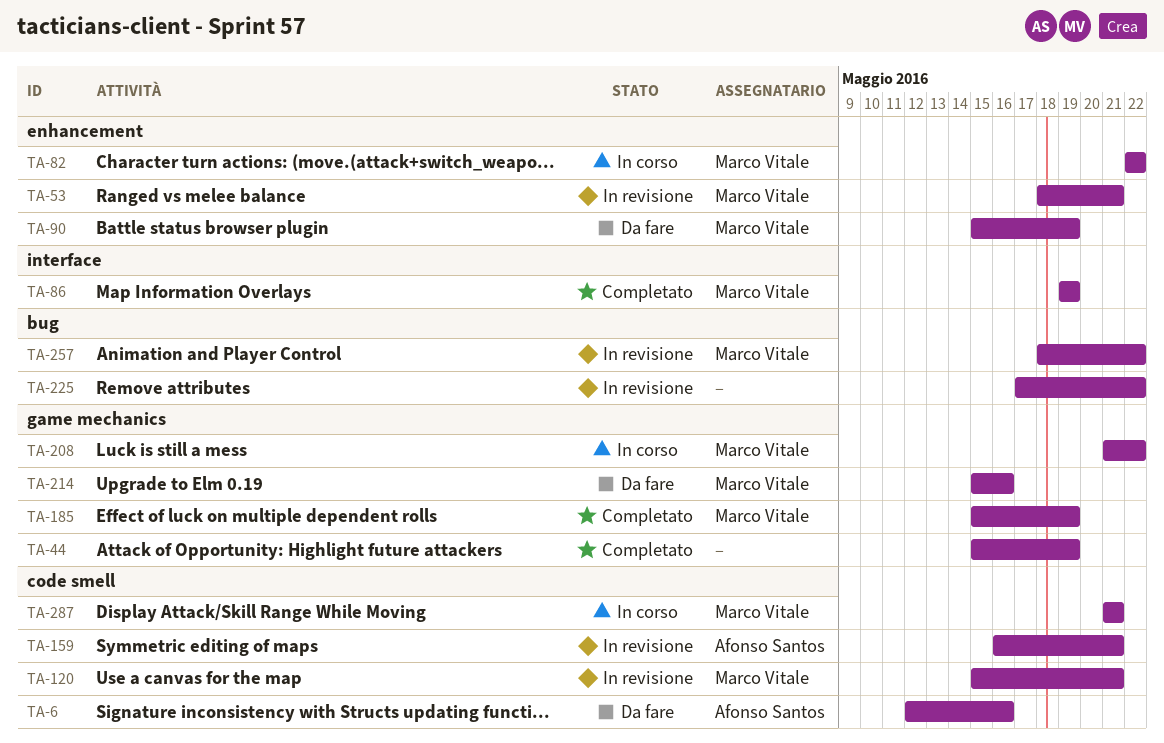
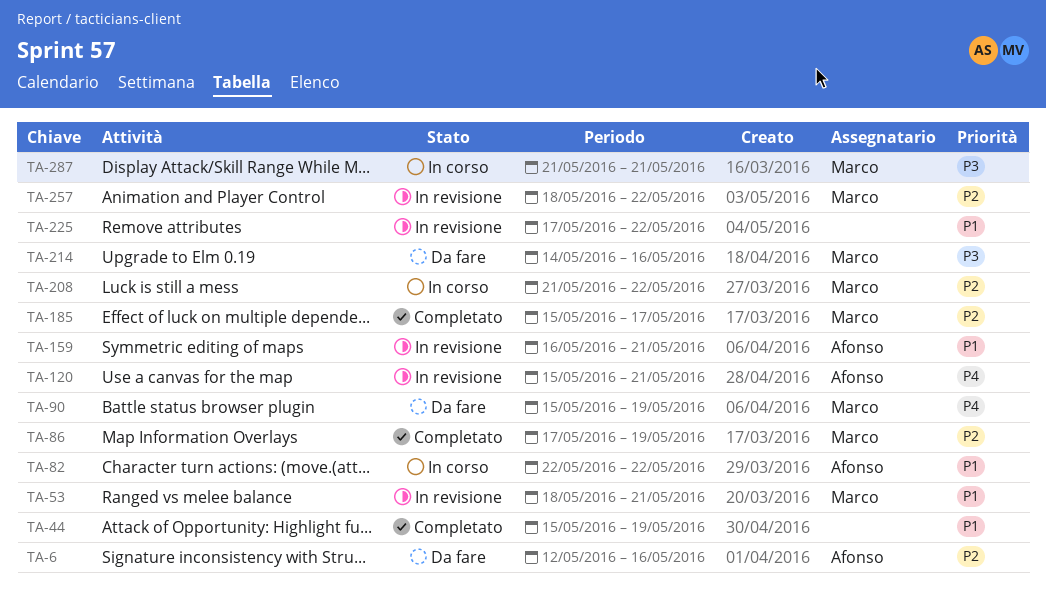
TA-82, owner: Marco Vitale -> Afonso Santos
TA-86, start: May 19 -> May 17
TA-120, owner: Marco Vitale -> Afonso Santos
TA-185, due: May 19 -> May 17
TA-214, start: May 15 -> May 14

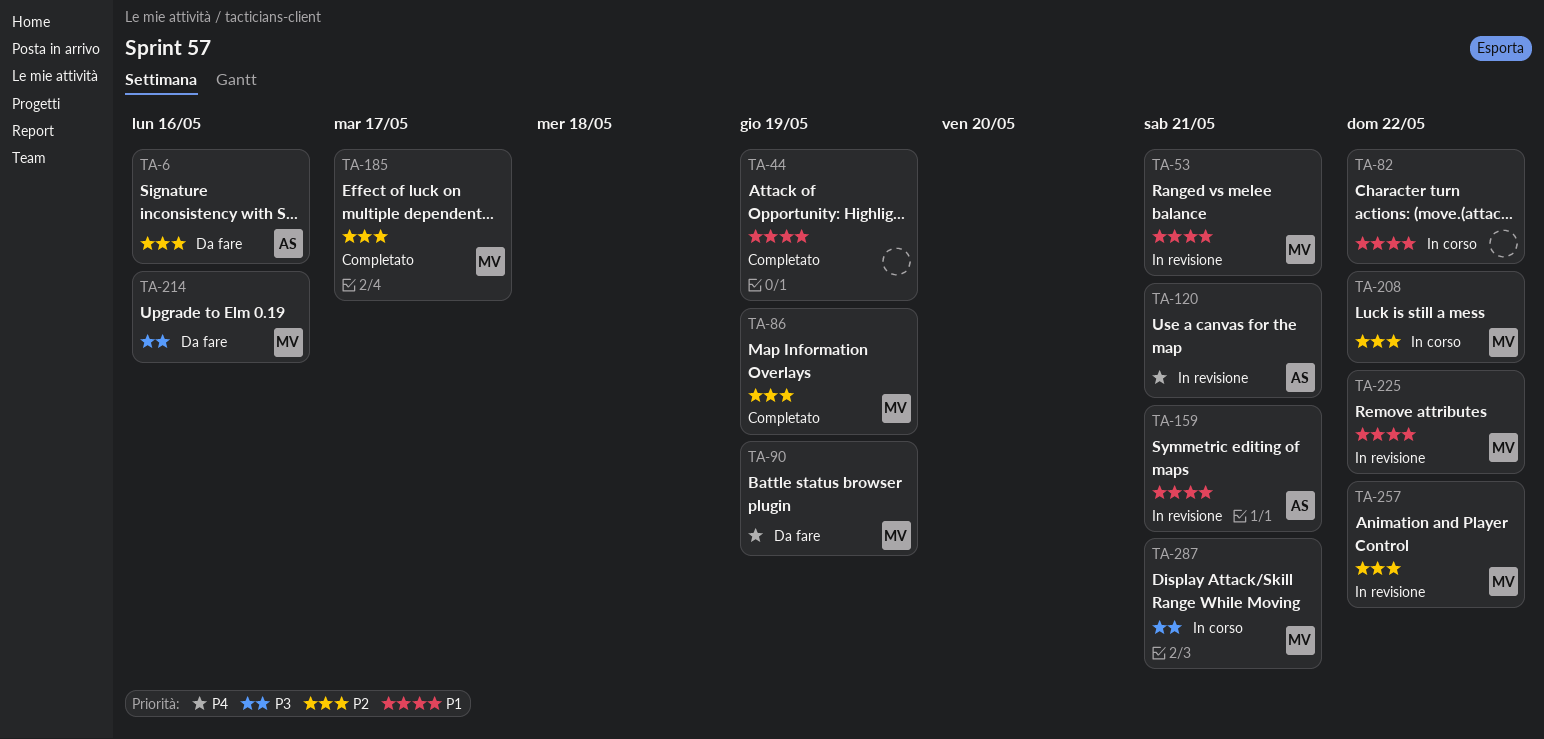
TA-82, owner: Afonso -> none
TA-225, owner: none -> Marco

